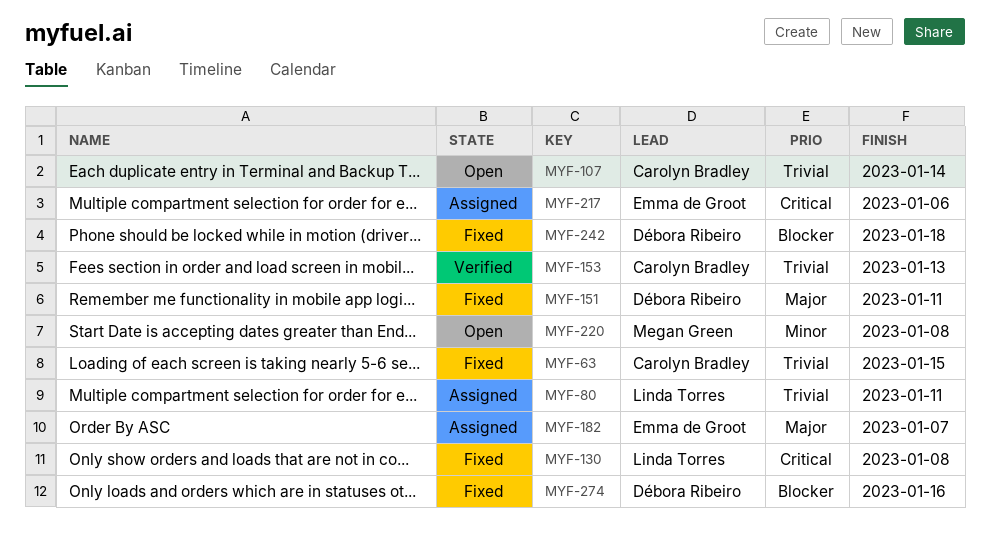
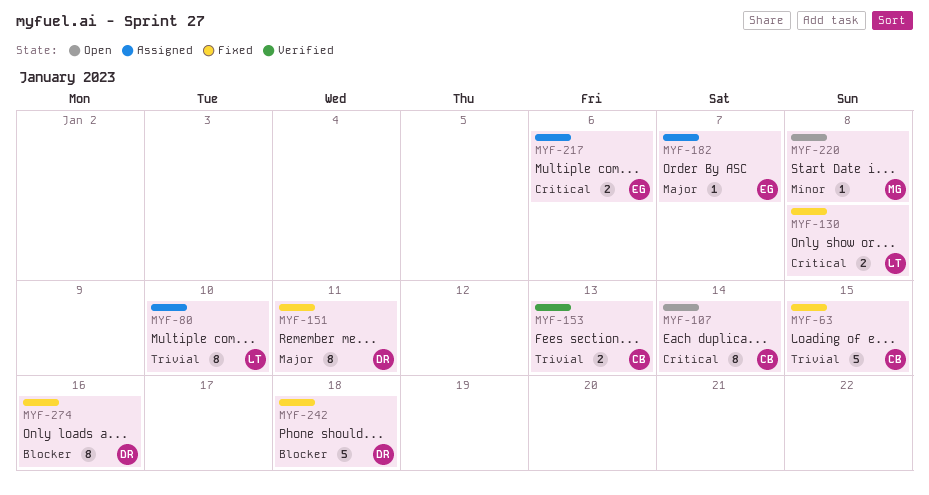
MYF-80, due: Jan 11 -> Jan 10
MYF-107, priority: Trivial -> Critical

